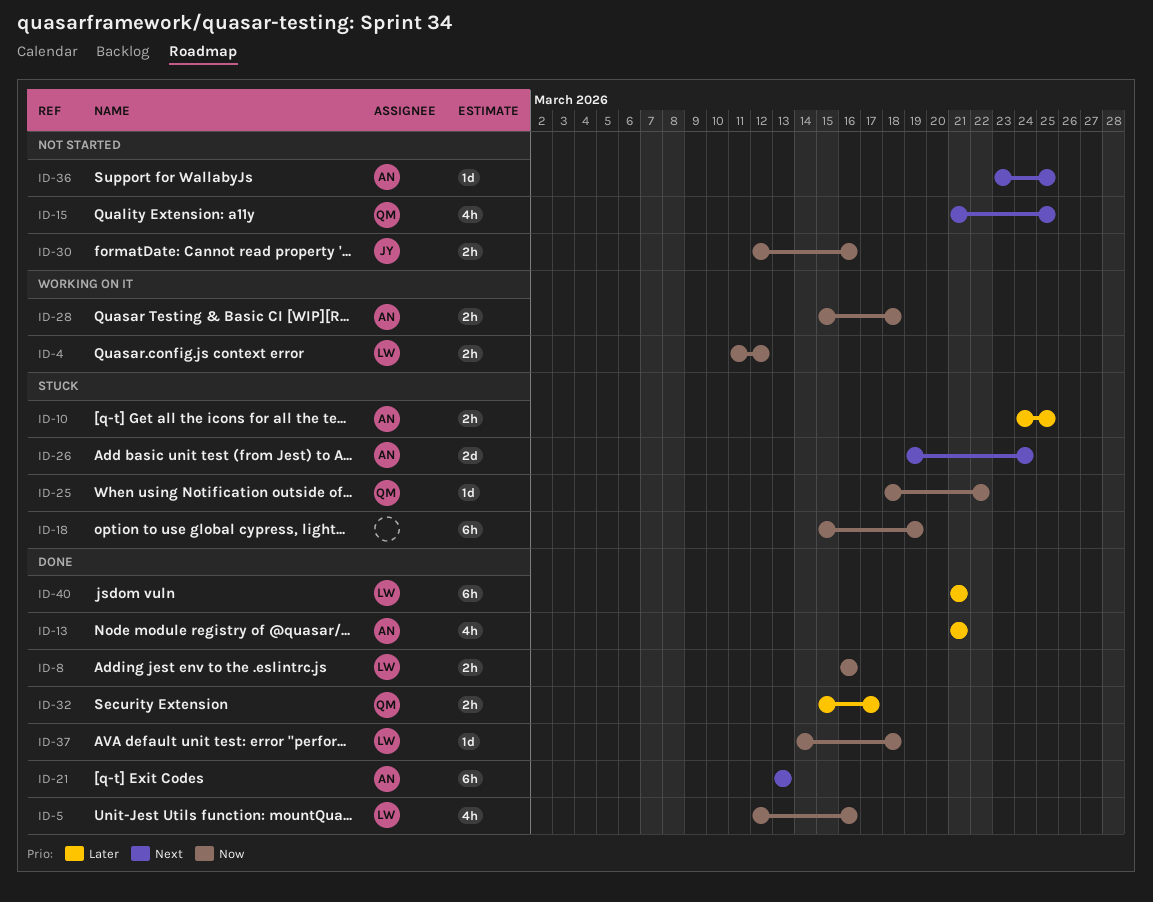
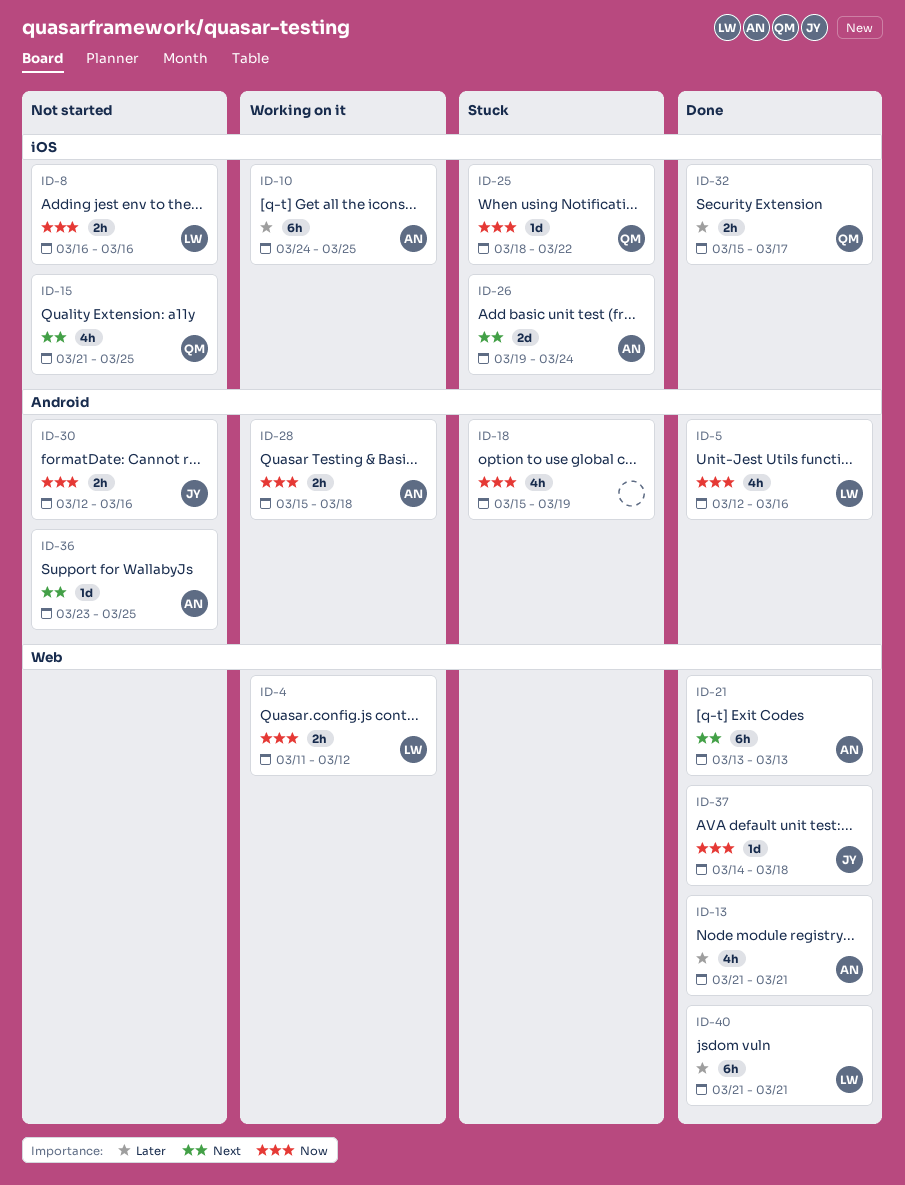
ID-8, status: Done -> Not started
ID-10, status: Stuck -> Working on it
ID-10, estimate: 2h -> 6h
ID-18, estimate: 6h -> 4h
ID-37, owner: LW -> JY

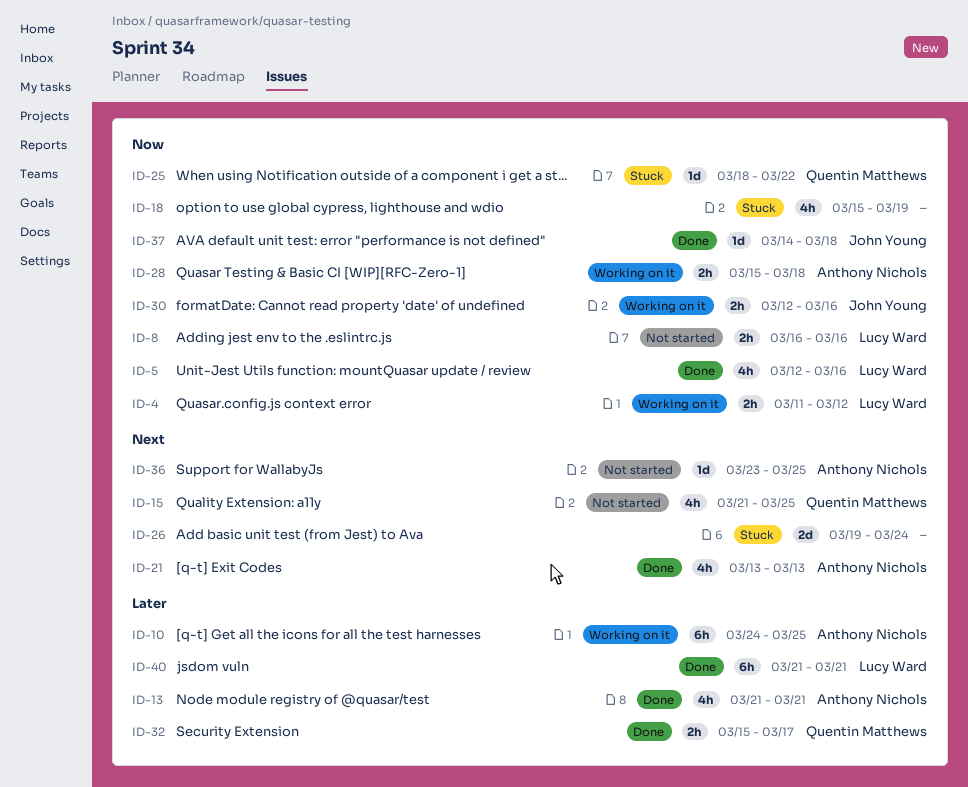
ID-21, estimate: 6h -> 4h
ID-26, owner: Anthony Nichols -> none
ID-30, status: Not started -> Working on it

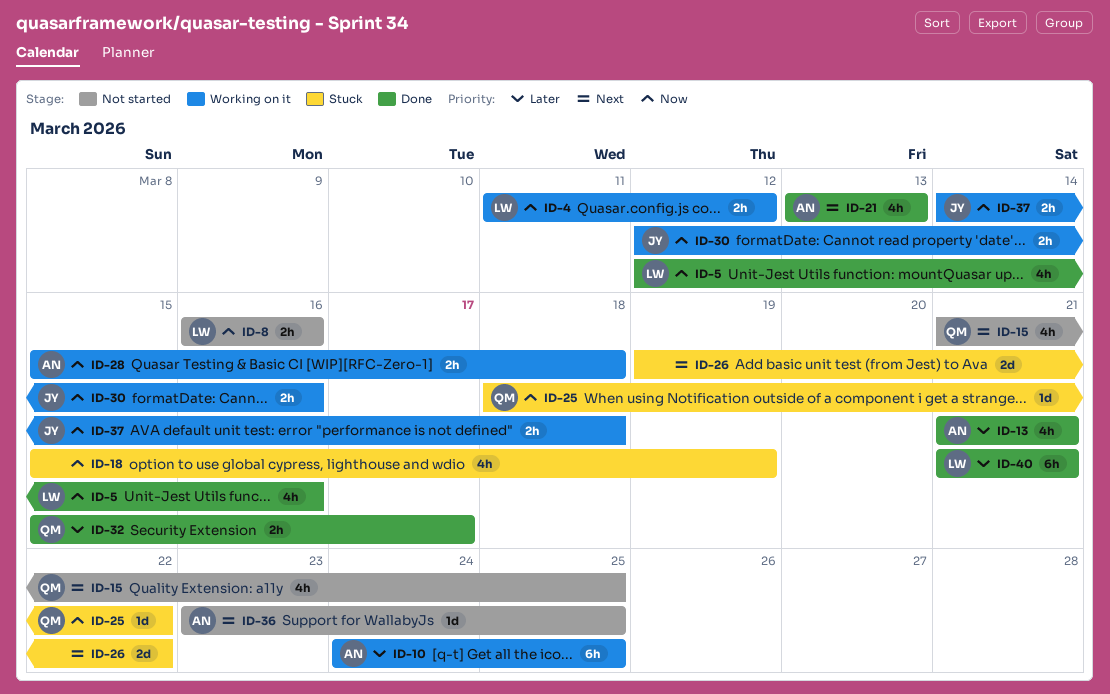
ID-26, due: Mar 24 -> Mar 22
ID-37, status: Done -> Working on it
ID-37, estimate: 1d -> 2h

